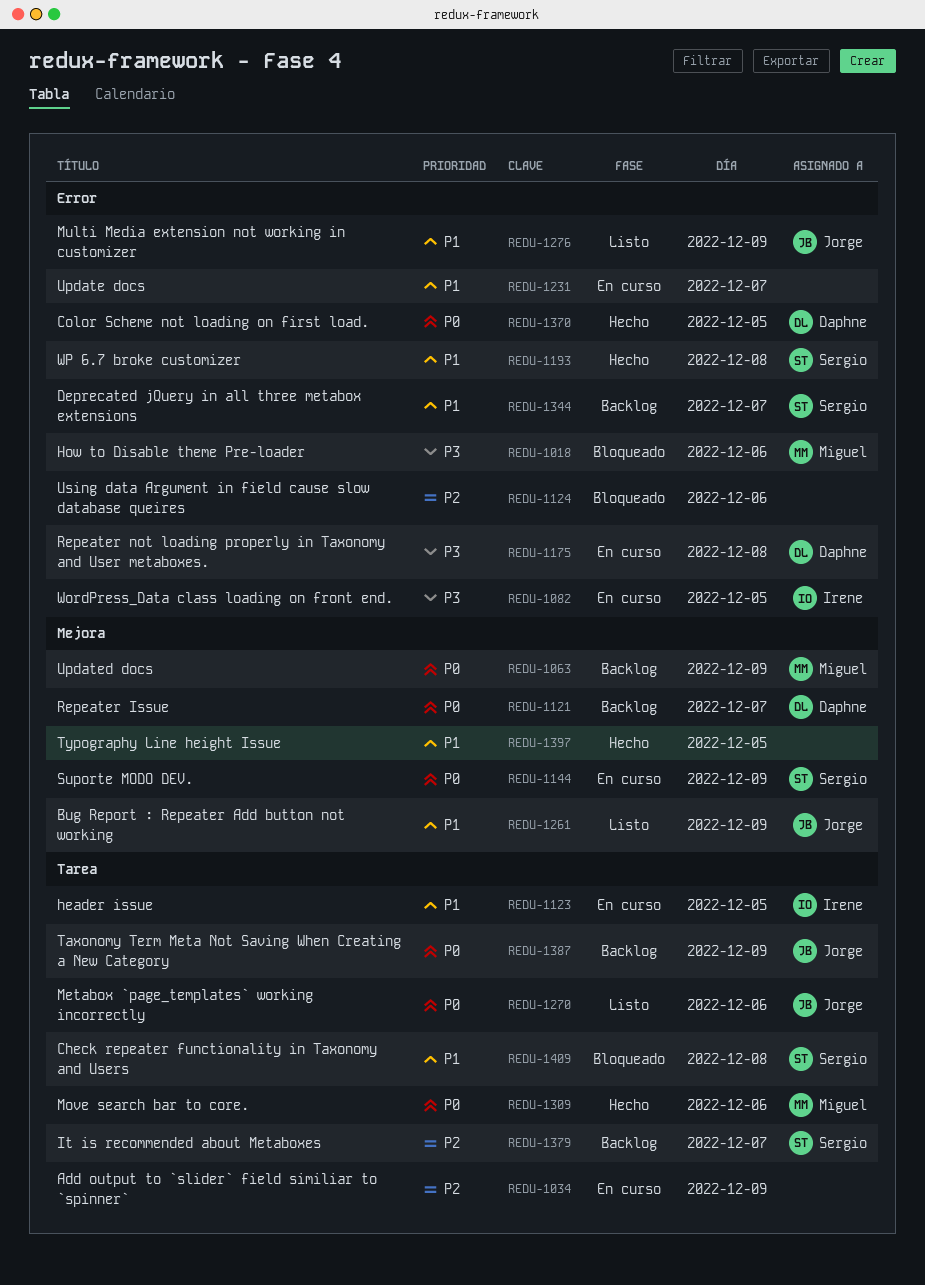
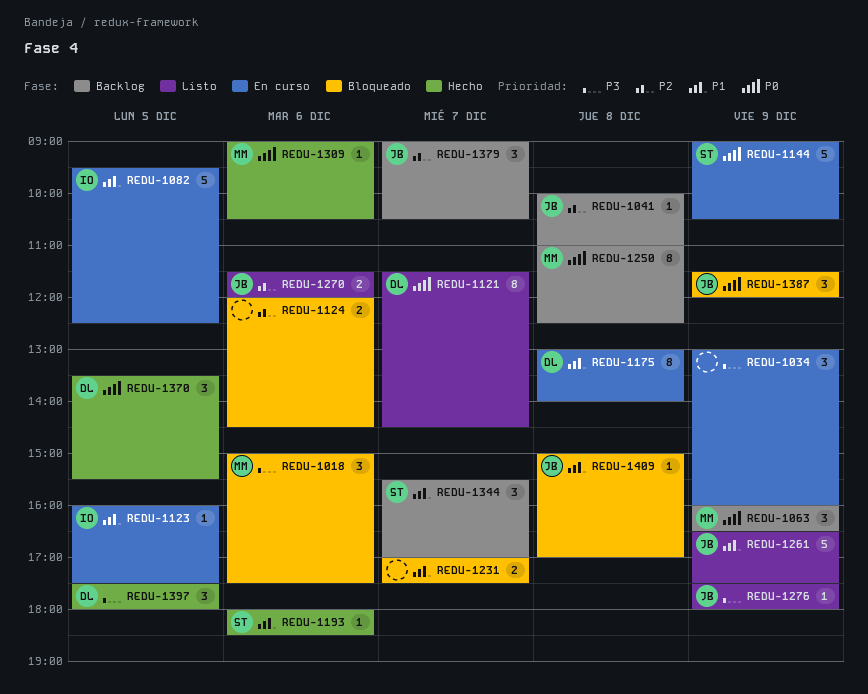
REDU-1034, priority: P2 -> P3
REDU-1041: none -> present
REDU-1082, priority: P3 -> P1
REDU-1121, status: Backlog -> Listo
REDU-1175, priority: P3 -> P1
REDU-1193, day: Dec 8 -> Dec 6
REDU-1231, status: En curso -> Bloqueado
REDU-1250: none -> present
REDU-1270, priority: P0 -> P2
REDU-1276, priority: P1 -> P3
REDU-1379, owner: Sergio -> Jorge
REDU-1387, status: Backlog -> Bloqueado
REDU-1397, owner: none -> Daphne
REDU-1397, priority: P1 -> P3
REDU-1409, owner: Sergio -> Jorge

